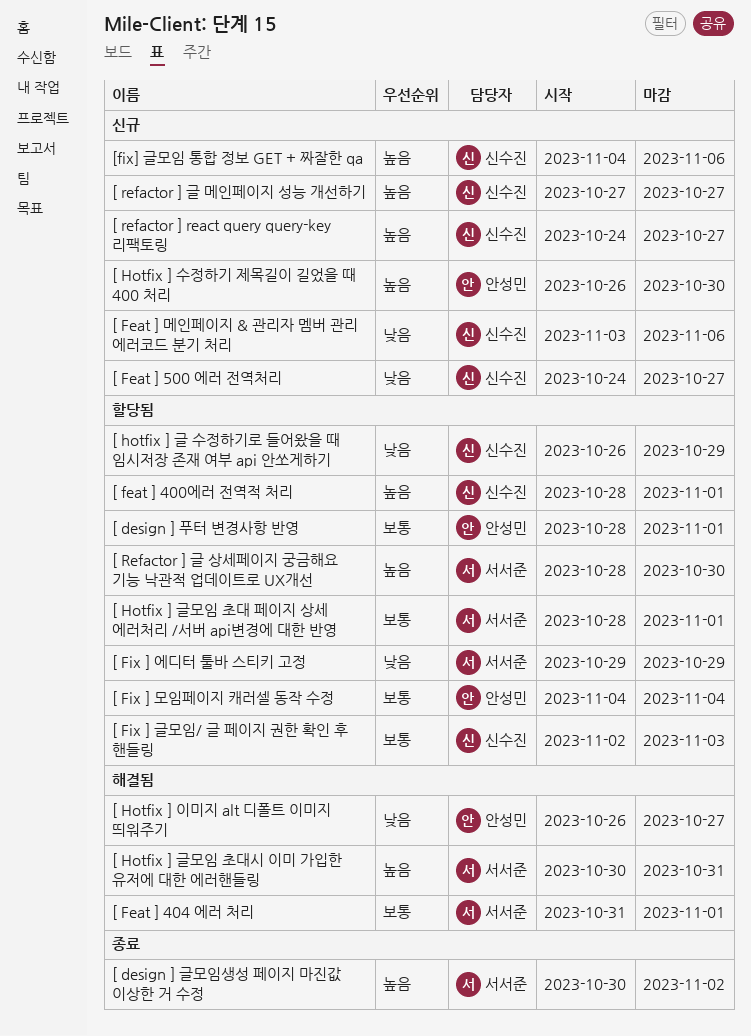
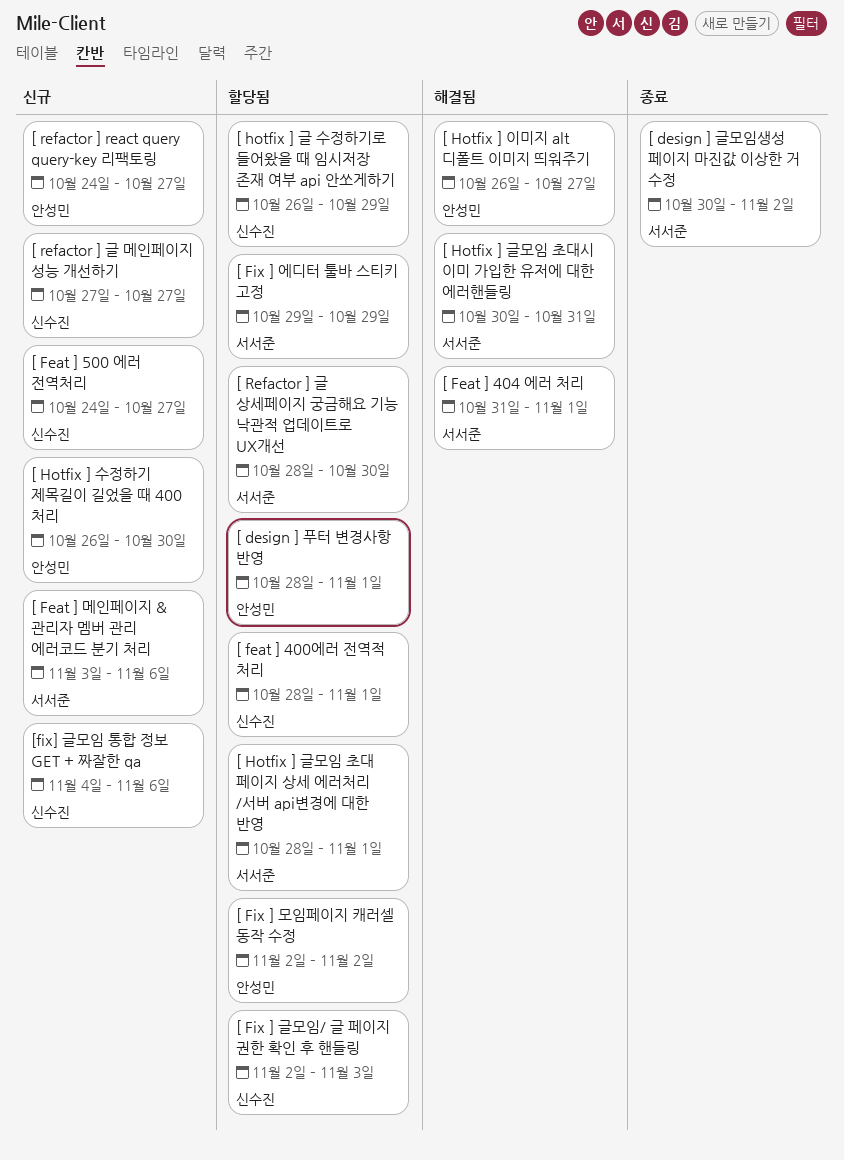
[ Feat ] 메인페이지 & 관리자 멤버 관리 에러코드 분기 처리, owner: 신수진 -> 서서준
[ Fix ] 모임페이지 캐러셀 동작 수정, start: Nov 4 -> Nov 2
[ Fix ] 모임페이지 캐러셀 동작 수정, due: Nov 4 -> Nov 2
[ refactor ] react query query-key 리팩토링, owner: 신수진 -> 안성민

